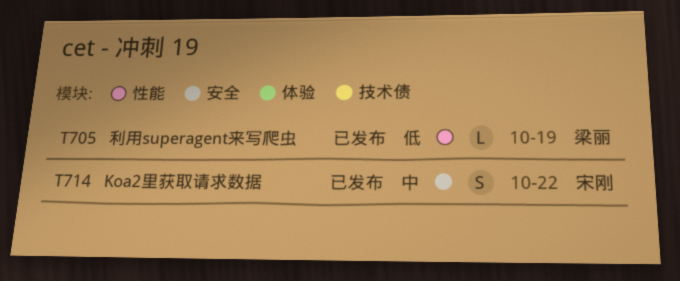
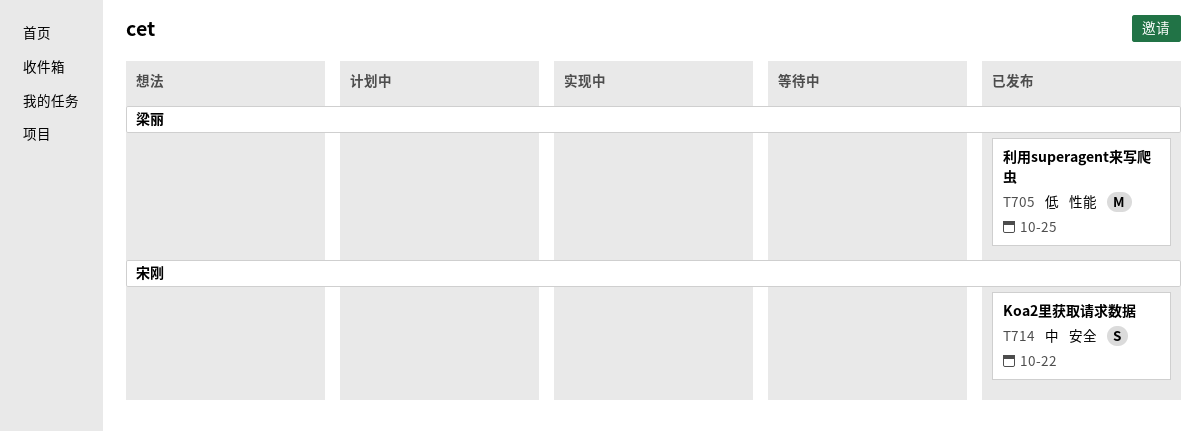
T705, estimate: L -> M
T705, due: Oct 19 -> Oct 25

